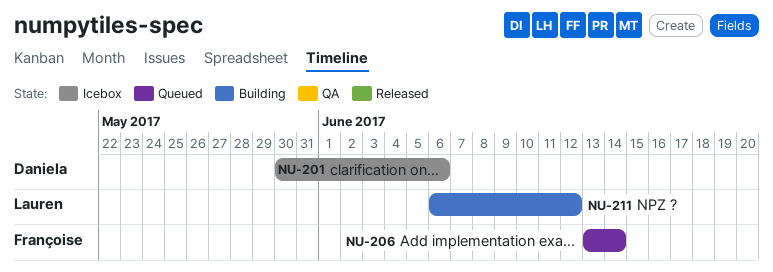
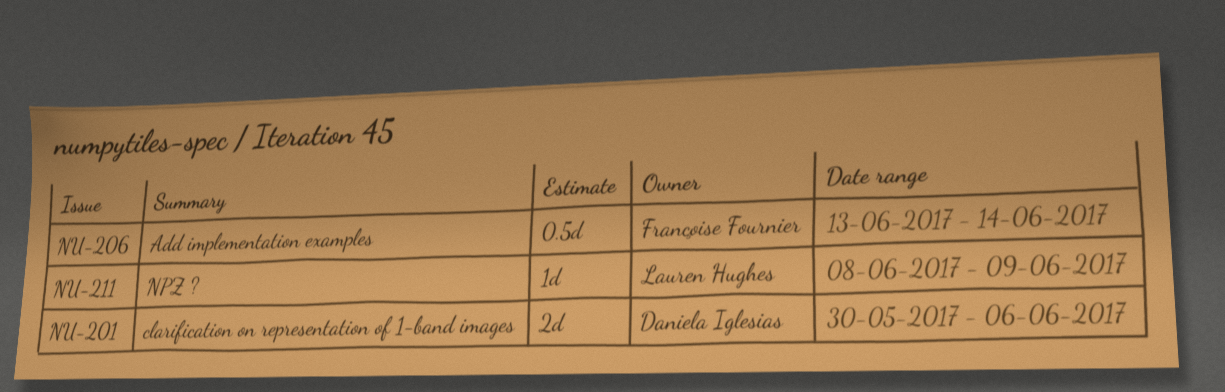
NU-211, start: Jun 6 -> Jun 8
NU-211, due: Jun 12 -> Jun 9

